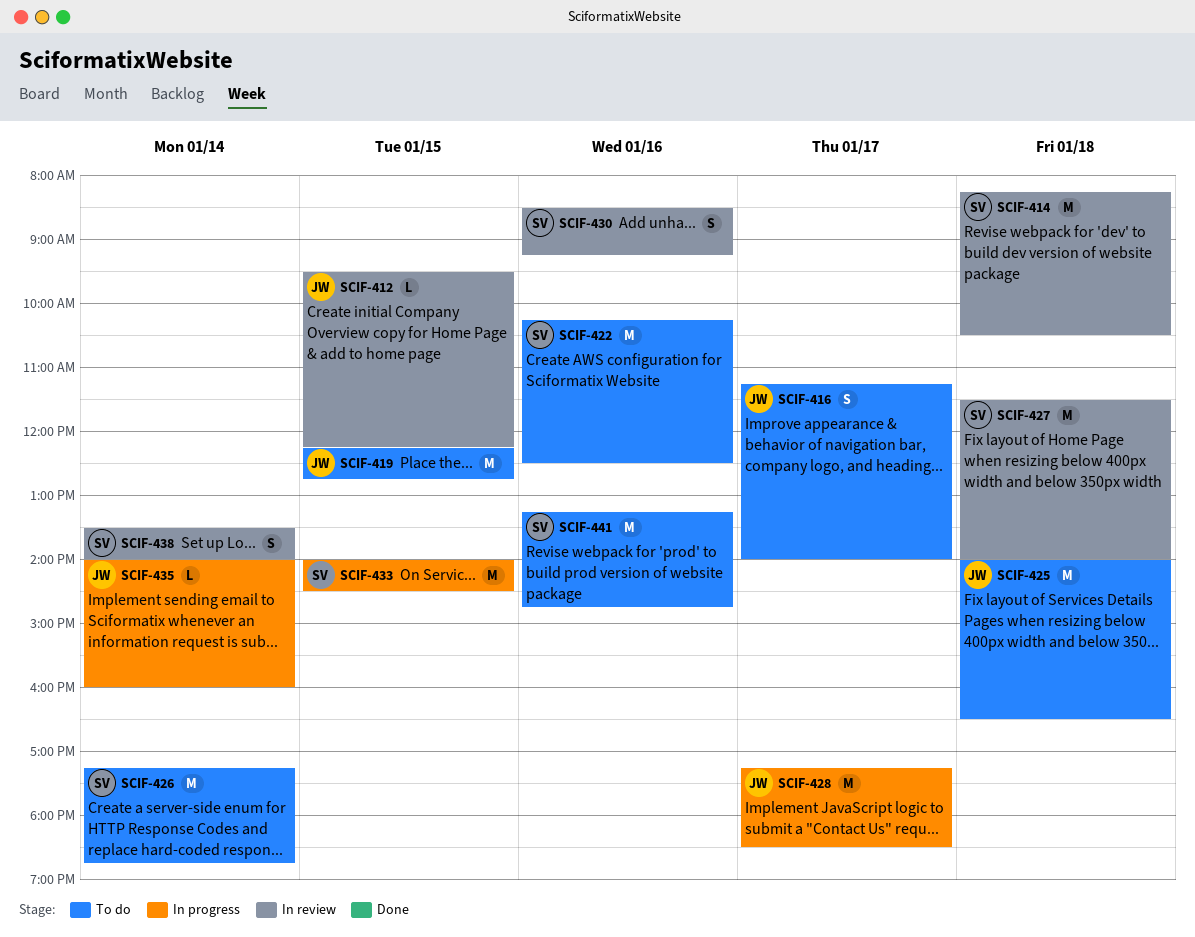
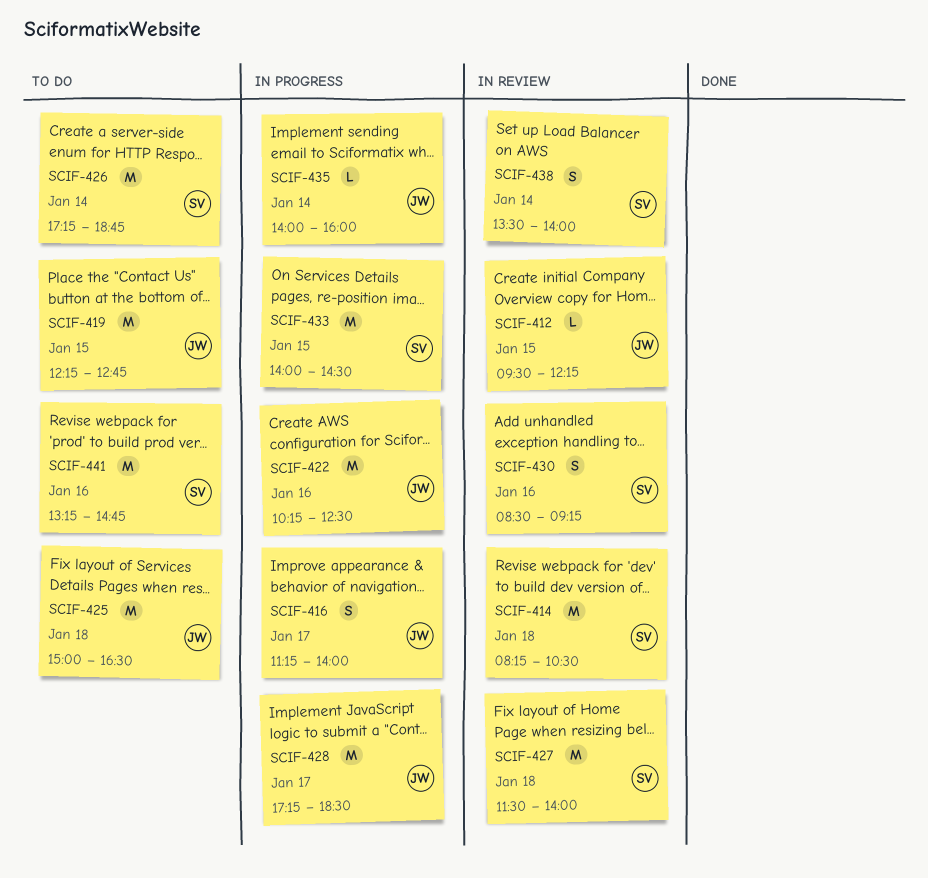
SCIF-416, status: To do -> In progress
SCIF-422, status: To do -> In progress
SCIF-422, owner: SV -> JW
SCIF-425, begins: 14:00 -> 15:00

